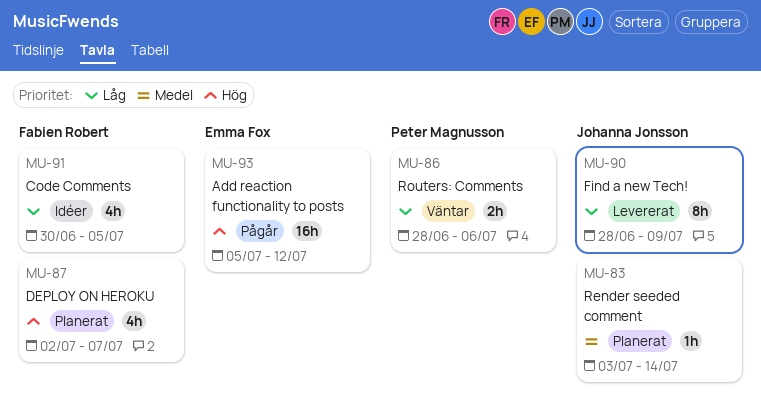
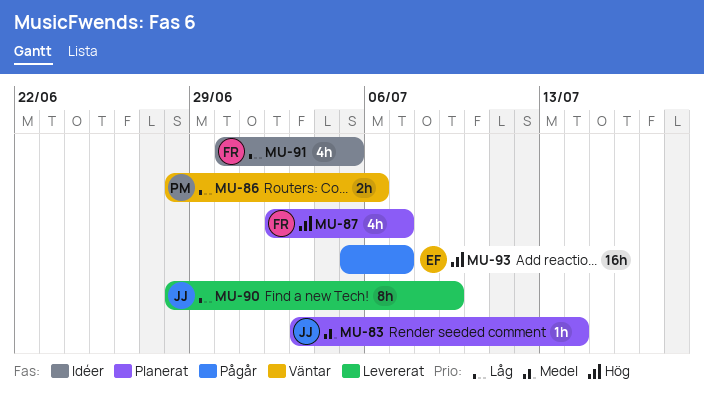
MU-93, due: Jul 12 -> Jul 7

